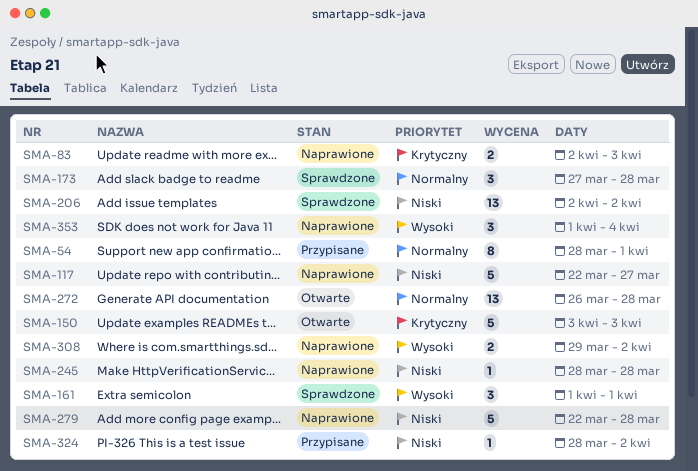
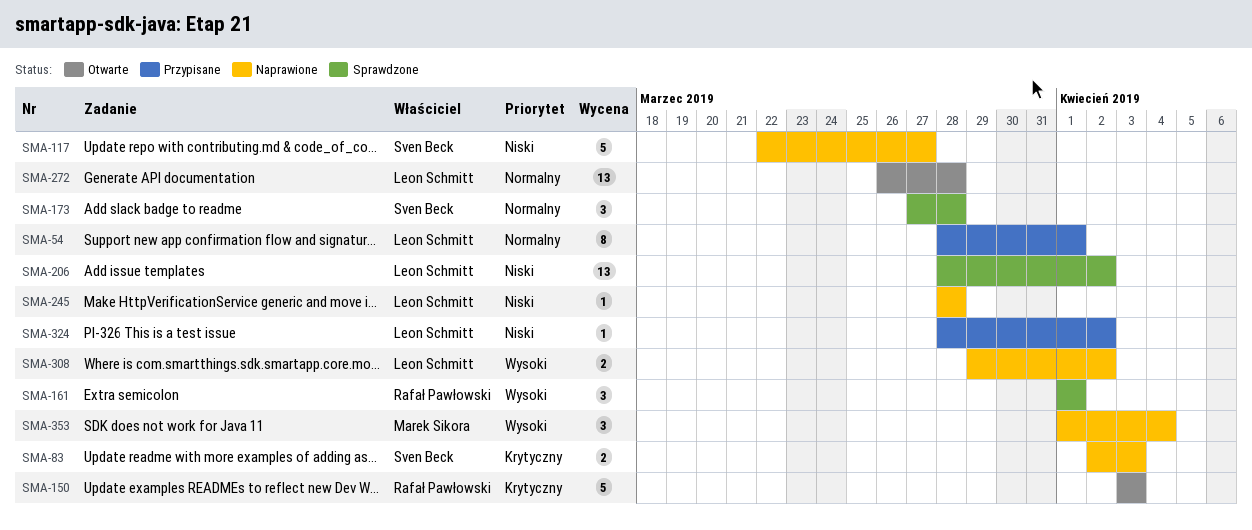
SMA-206, start: Apr 2 -> Mar 28
SMA-279: present -> none

